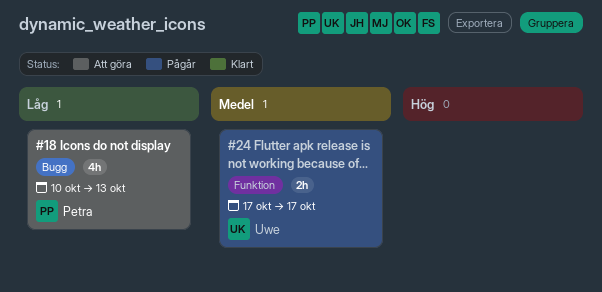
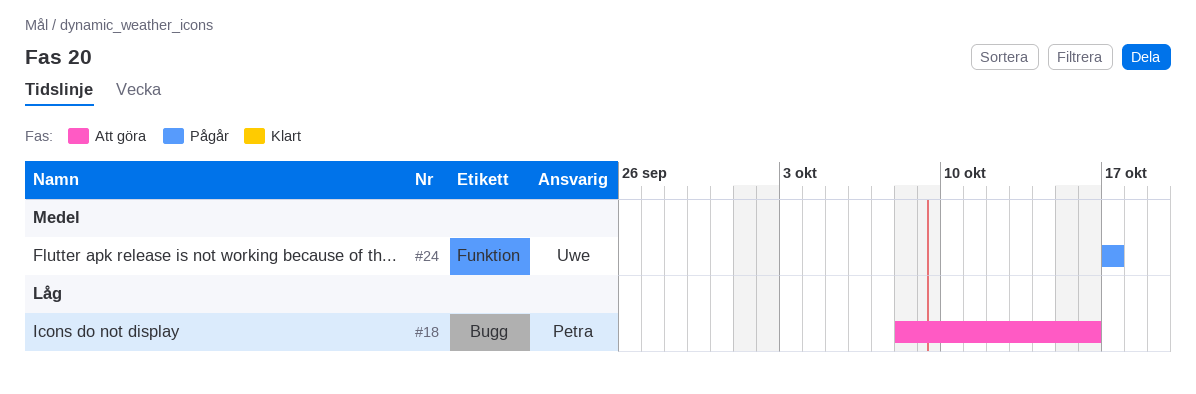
#18, start: Oct 10 -> Oct 8
#18, due: Oct 13 -> Oct 16

